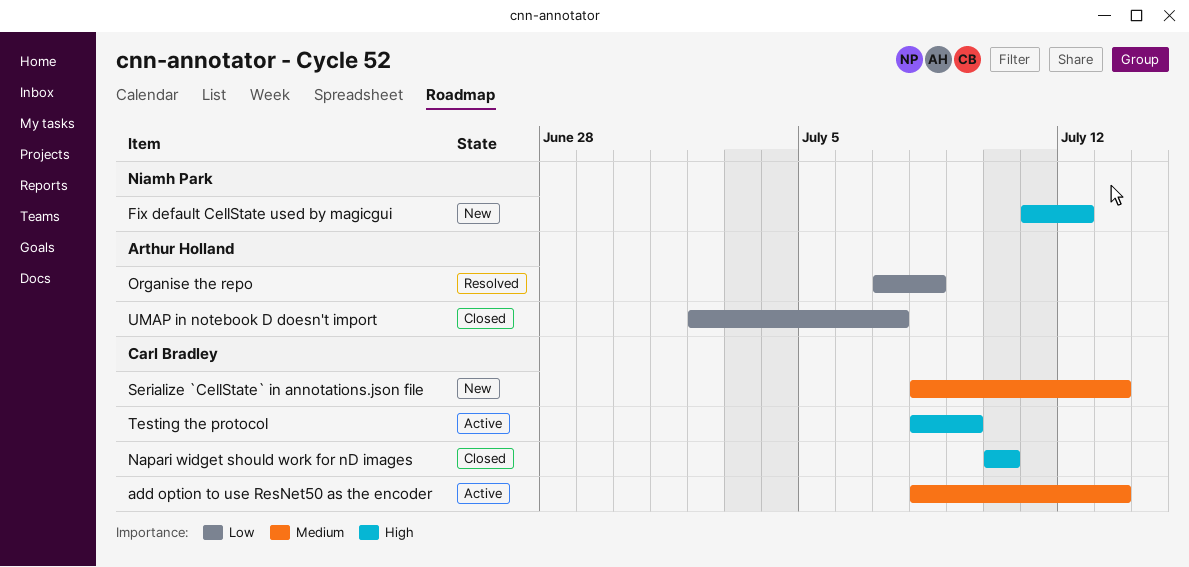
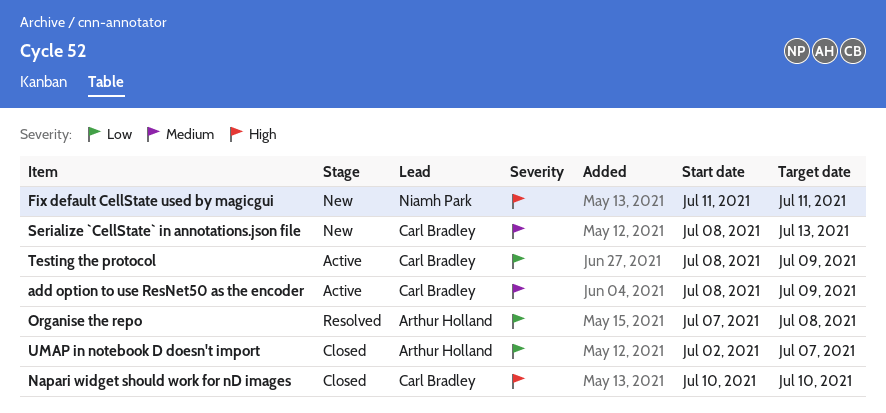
add option to use ResNet50 as the encoder, due: Jul 13 -> Jul 9
Fix default CellState used by magicgui, due: Jul 12 -> Jul 11
Testing the protocol, priority: High -> Low

